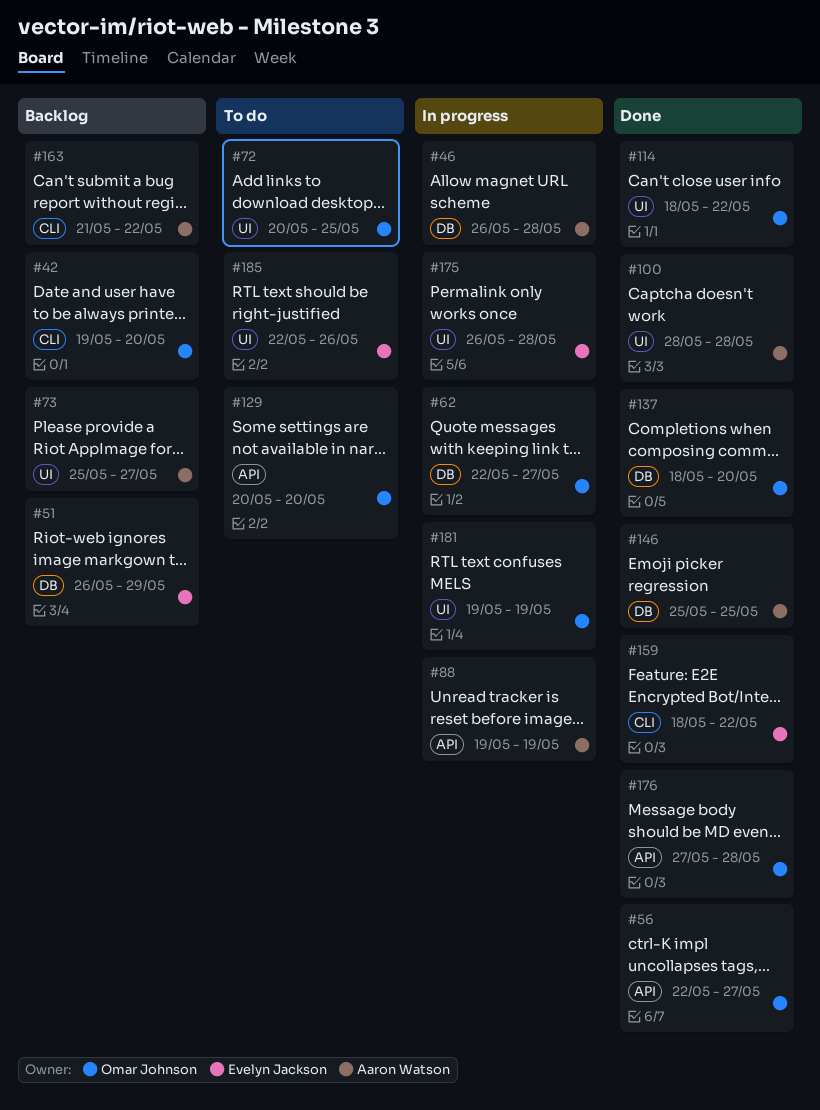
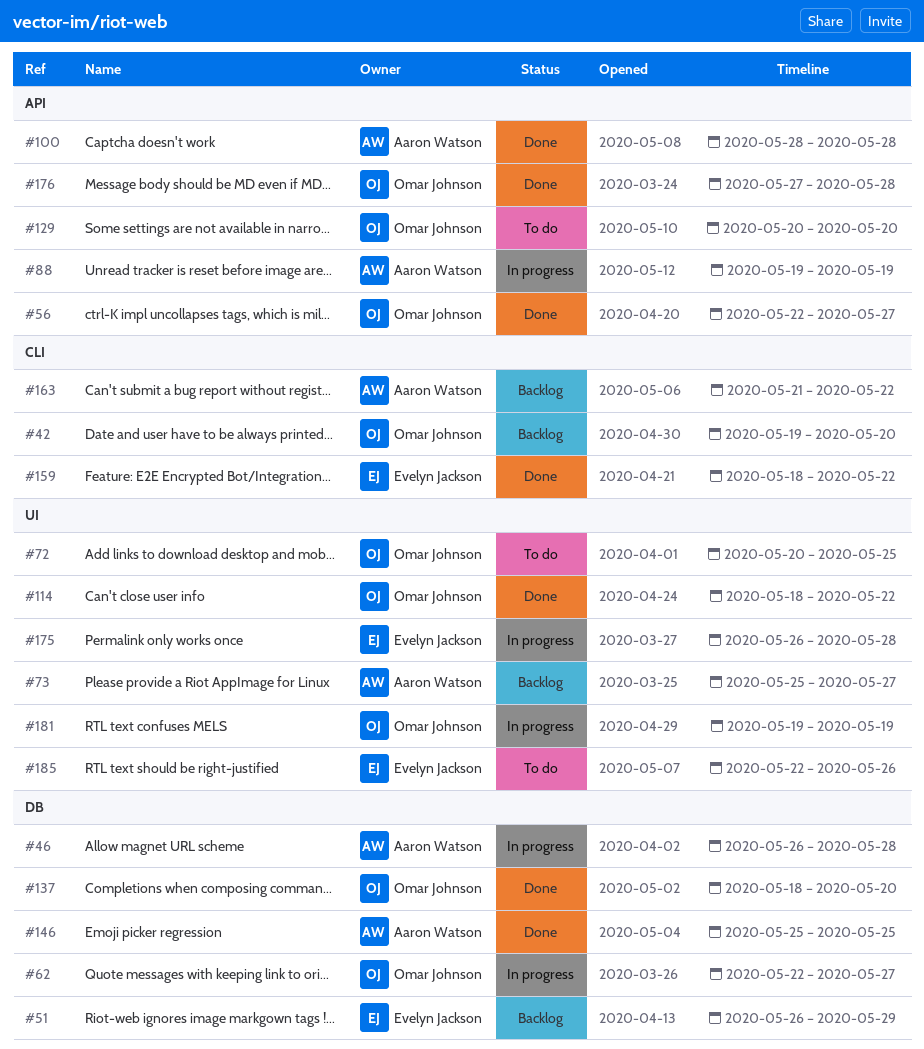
#100, label: UI -> API

